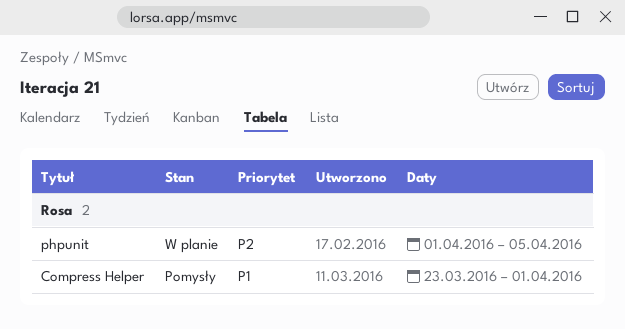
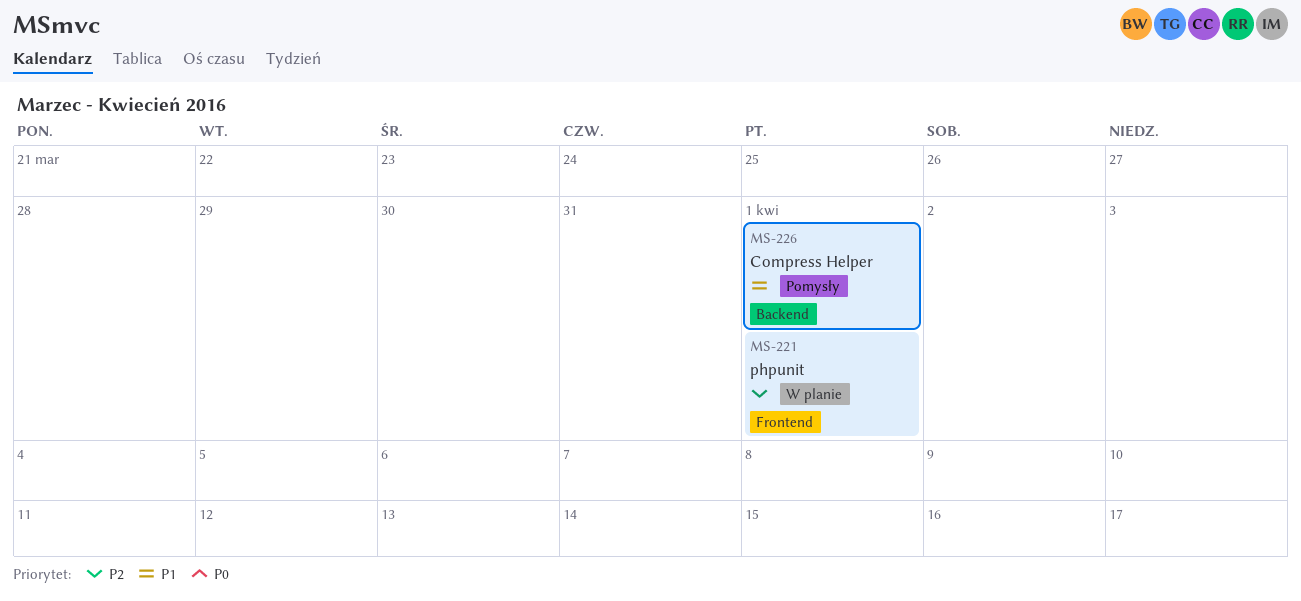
phpunit, due: Apr 5 -> Apr 1

